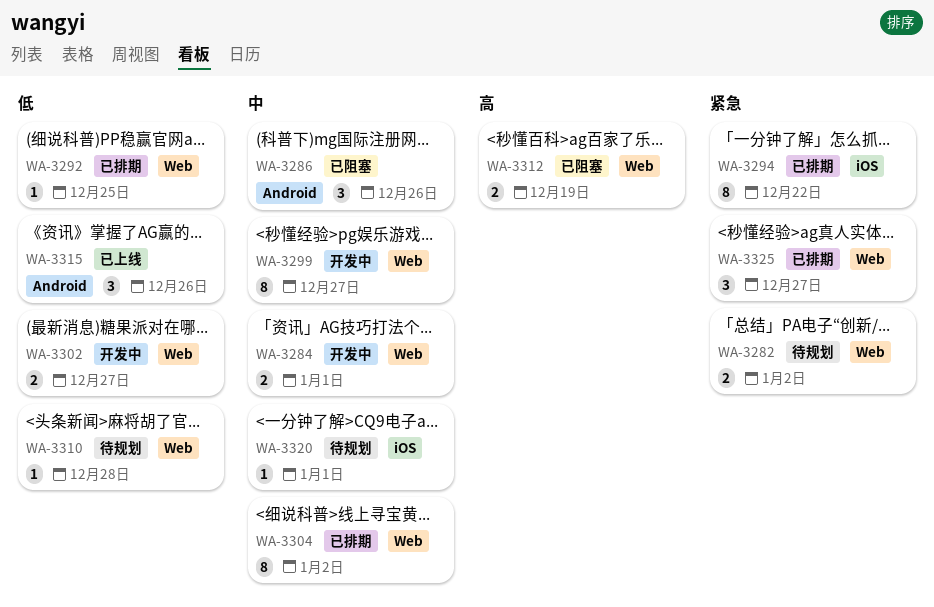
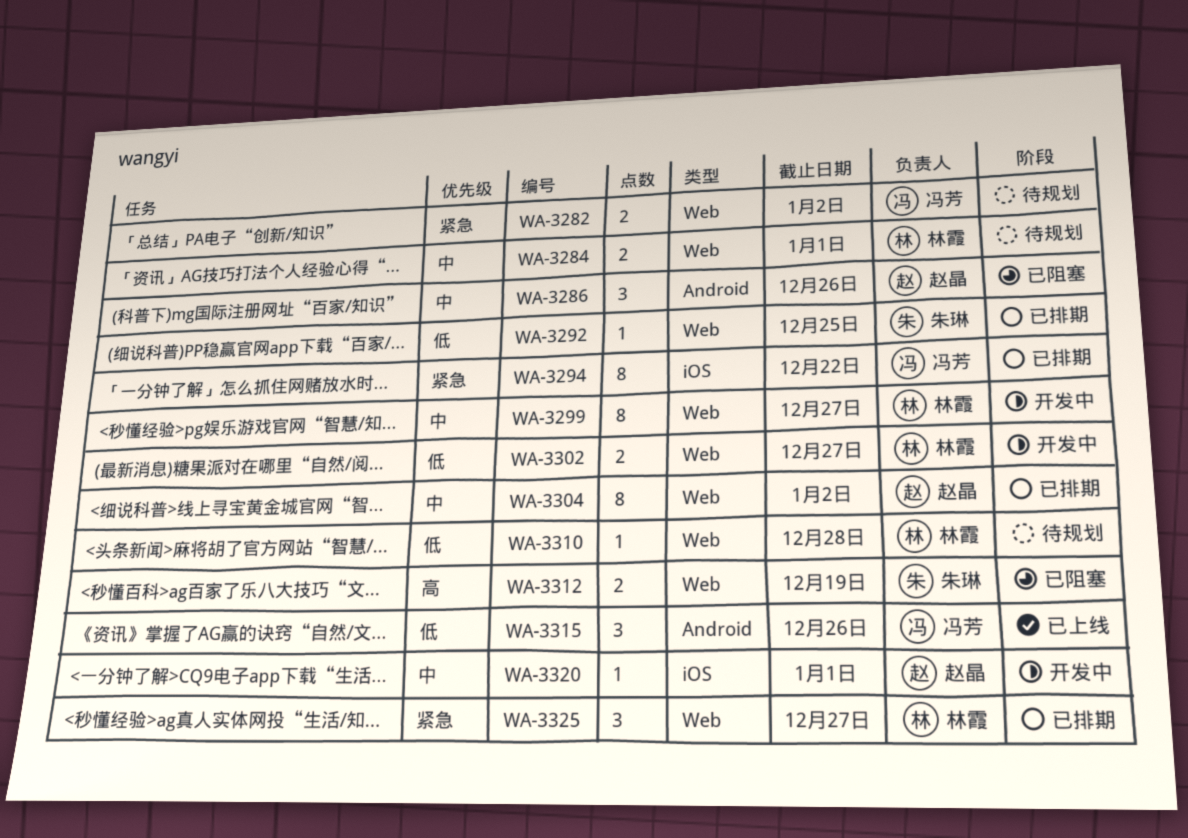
WA-3284, status: 开发中 -> 待规划
WA-3320, status: 待规划 -> 开发中

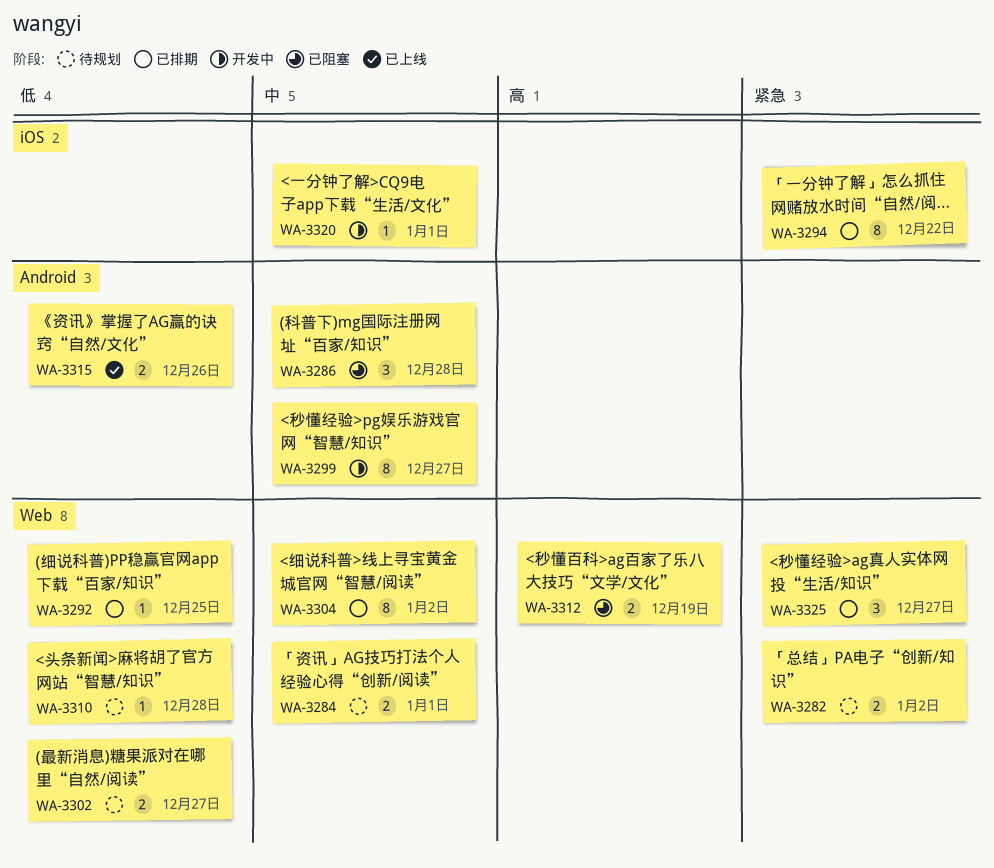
WA-3286, due: Dec 26 -> Dec 28
WA-3299, label: Web -> Android
WA-3302, status: 开发中 -> 待规划
WA-3315, estimate: 3 -> 2

